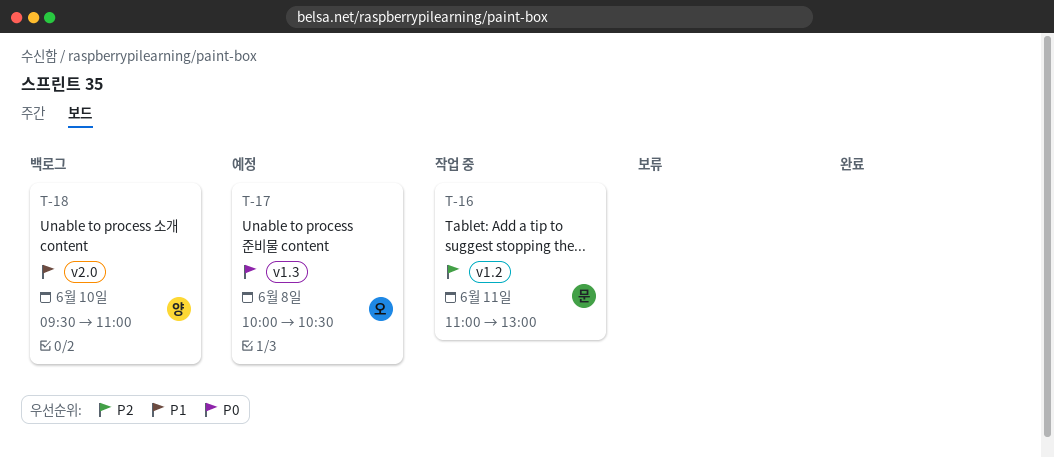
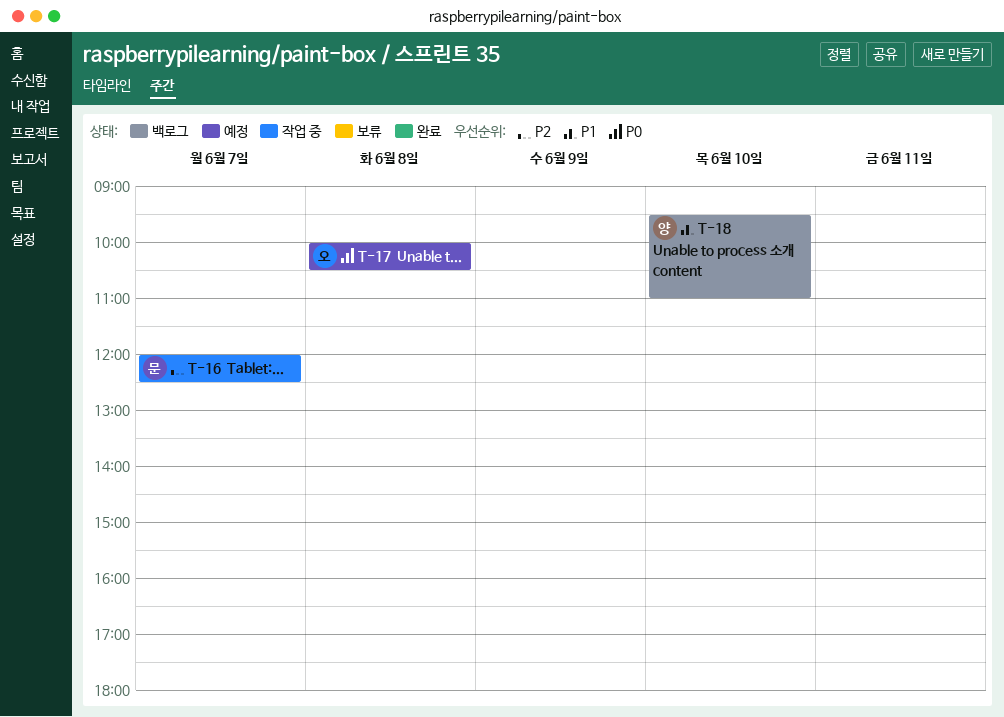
T-16, day: Jun 11 -> Jun 7
T-16, begins: 11:00 -> 12:00
T-16, ends: 13:00 -> 12:30

